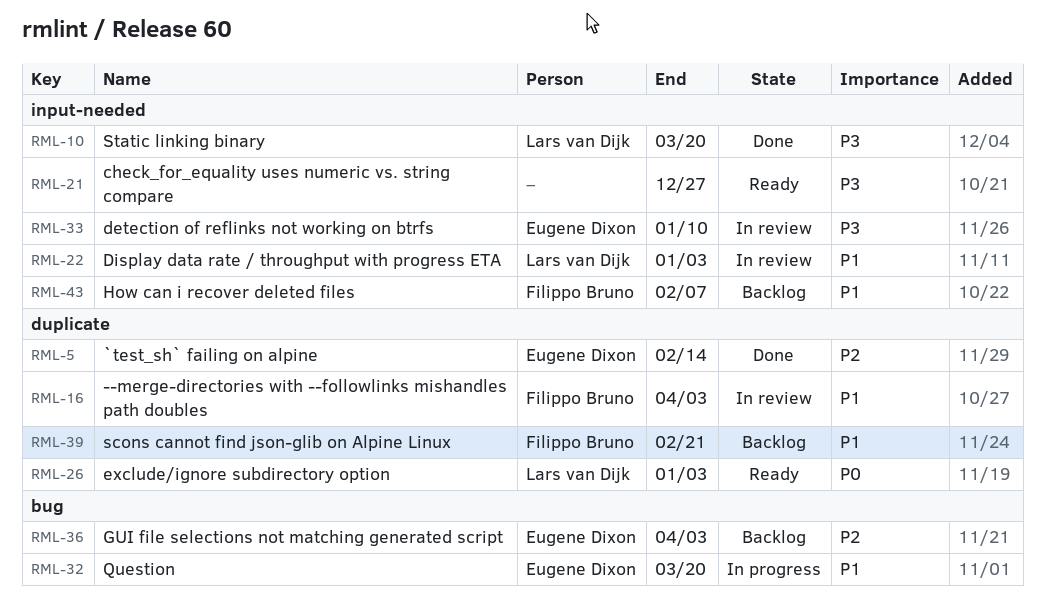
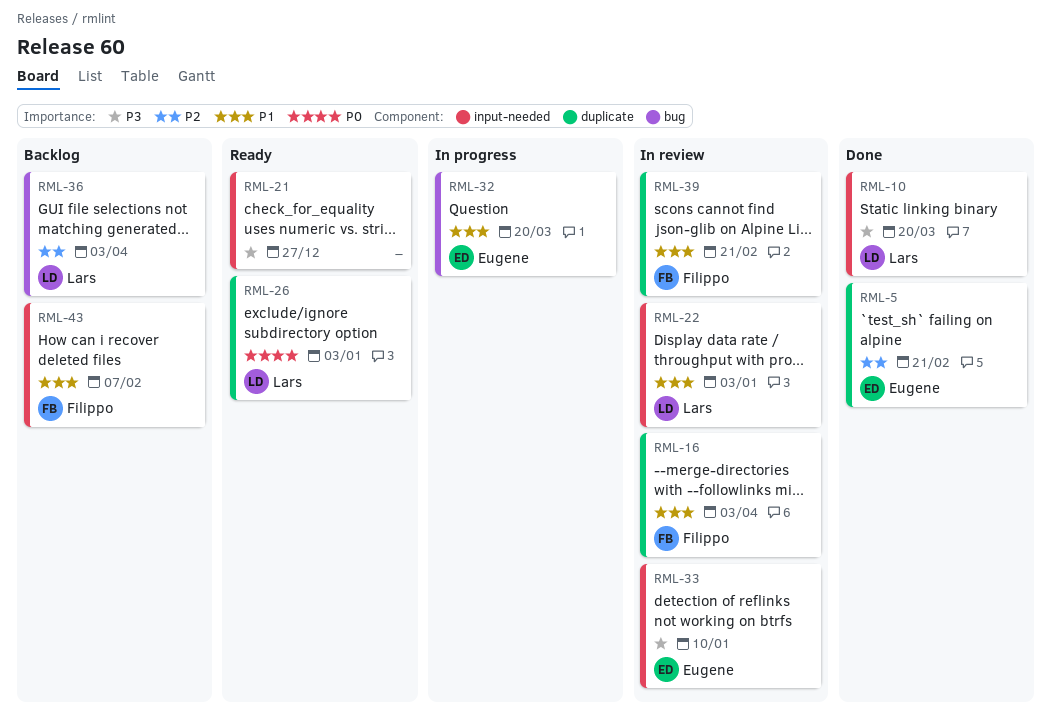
RML-5, due: Feb 14 -> Feb 21
RML-36, owner: Eugene Dixon -> Lars van Dijk
RML-39, status: Backlog -> In review

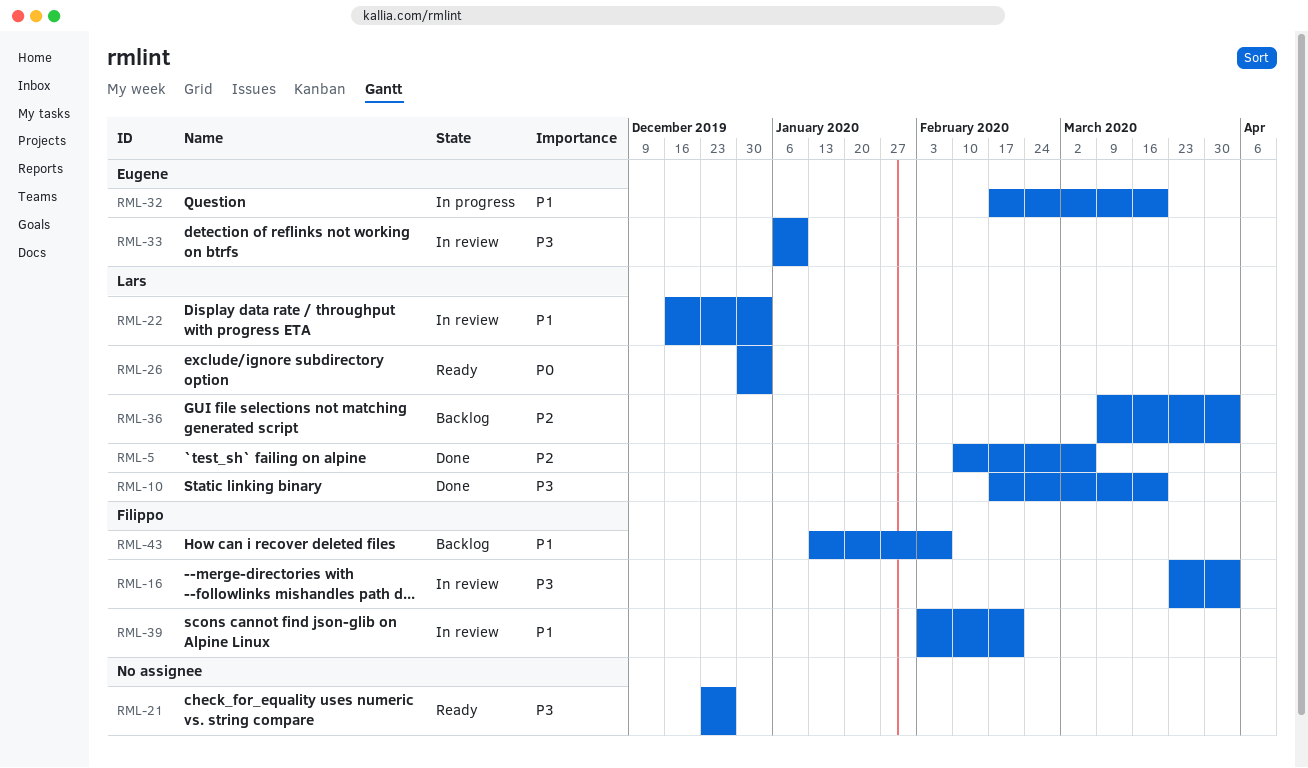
RML-5, owner: Eugene -> Lars
RML-5, due: Feb 21 -> Mar 6
RML-16, priority: P1 -> P3

